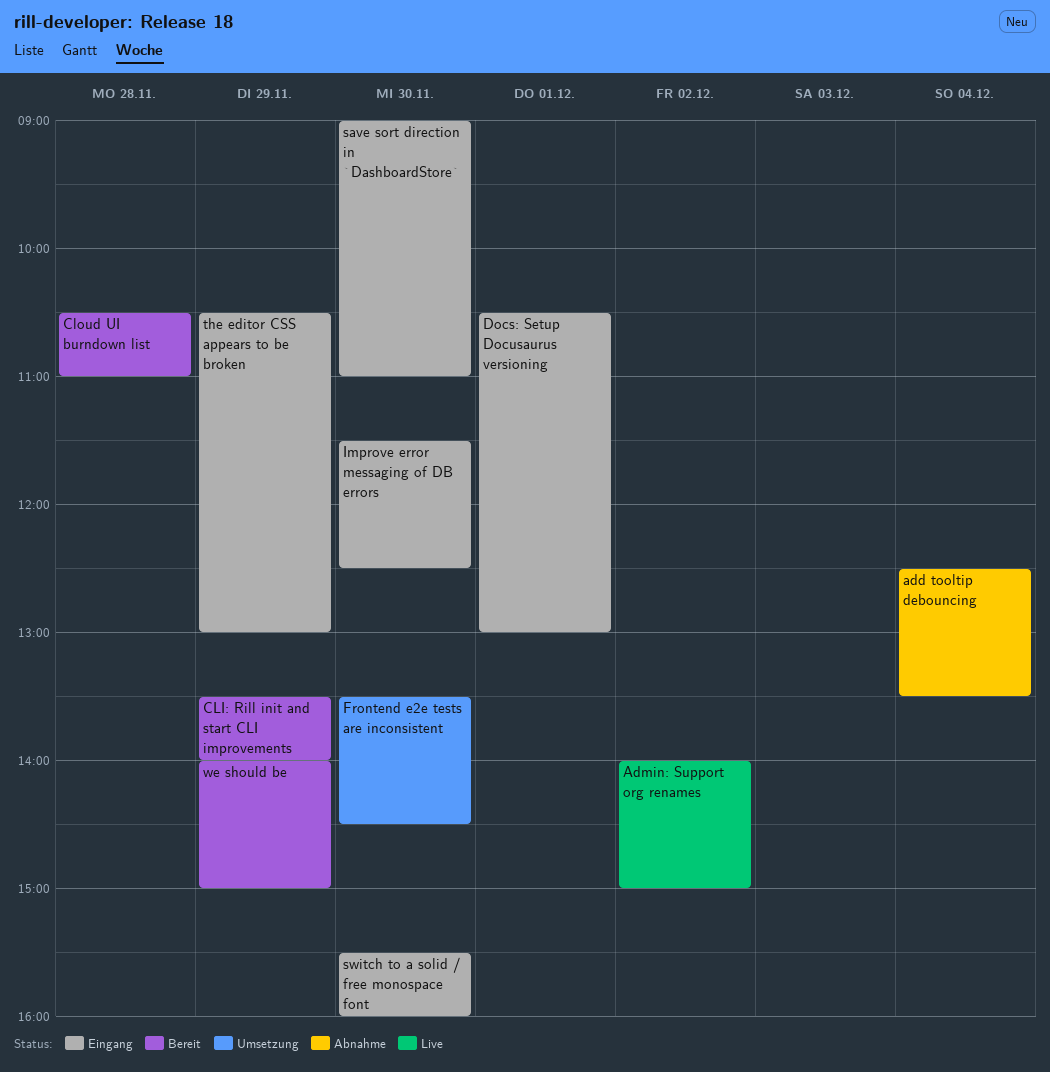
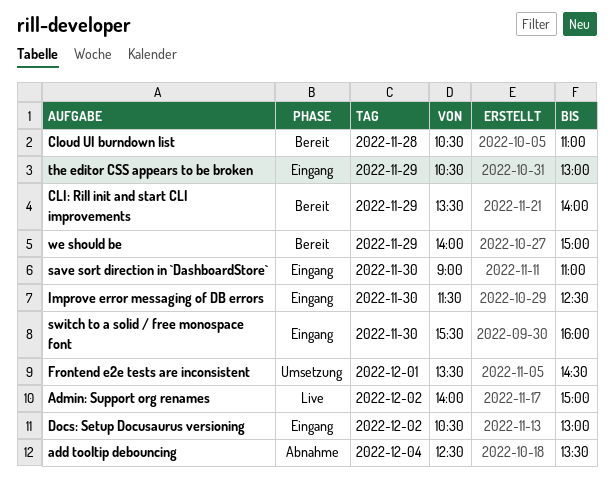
Docs: Setup Docusaurus versioning, day: Dec 1 -> Dec 2
Frontend e2e tests are inconsistent, day: Nov 30 -> Dec 1

